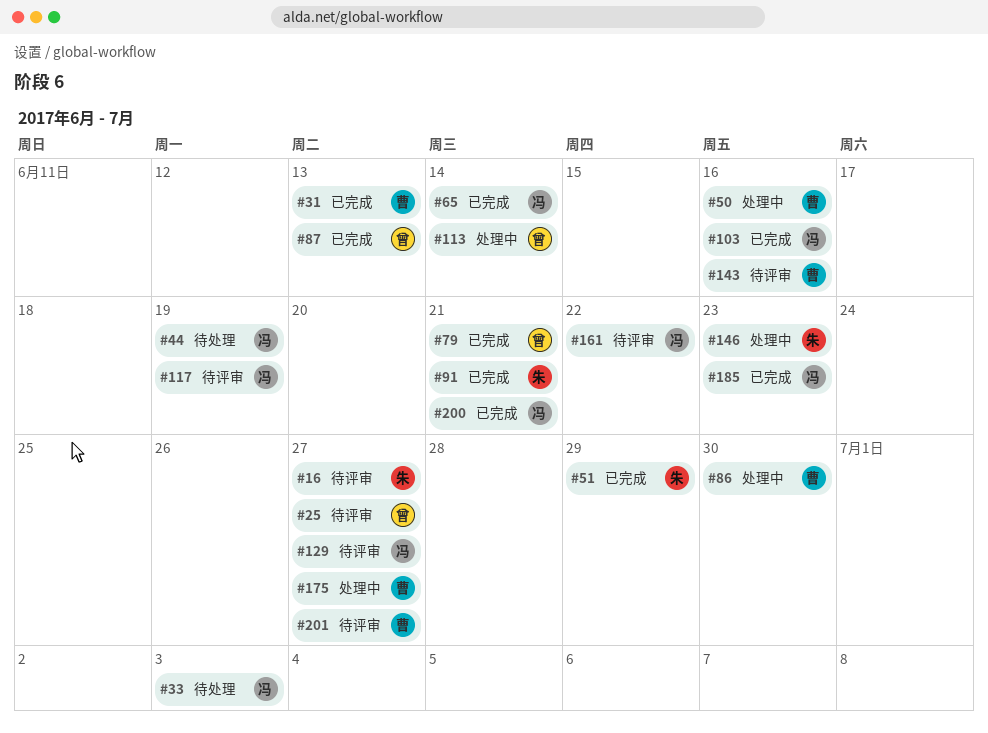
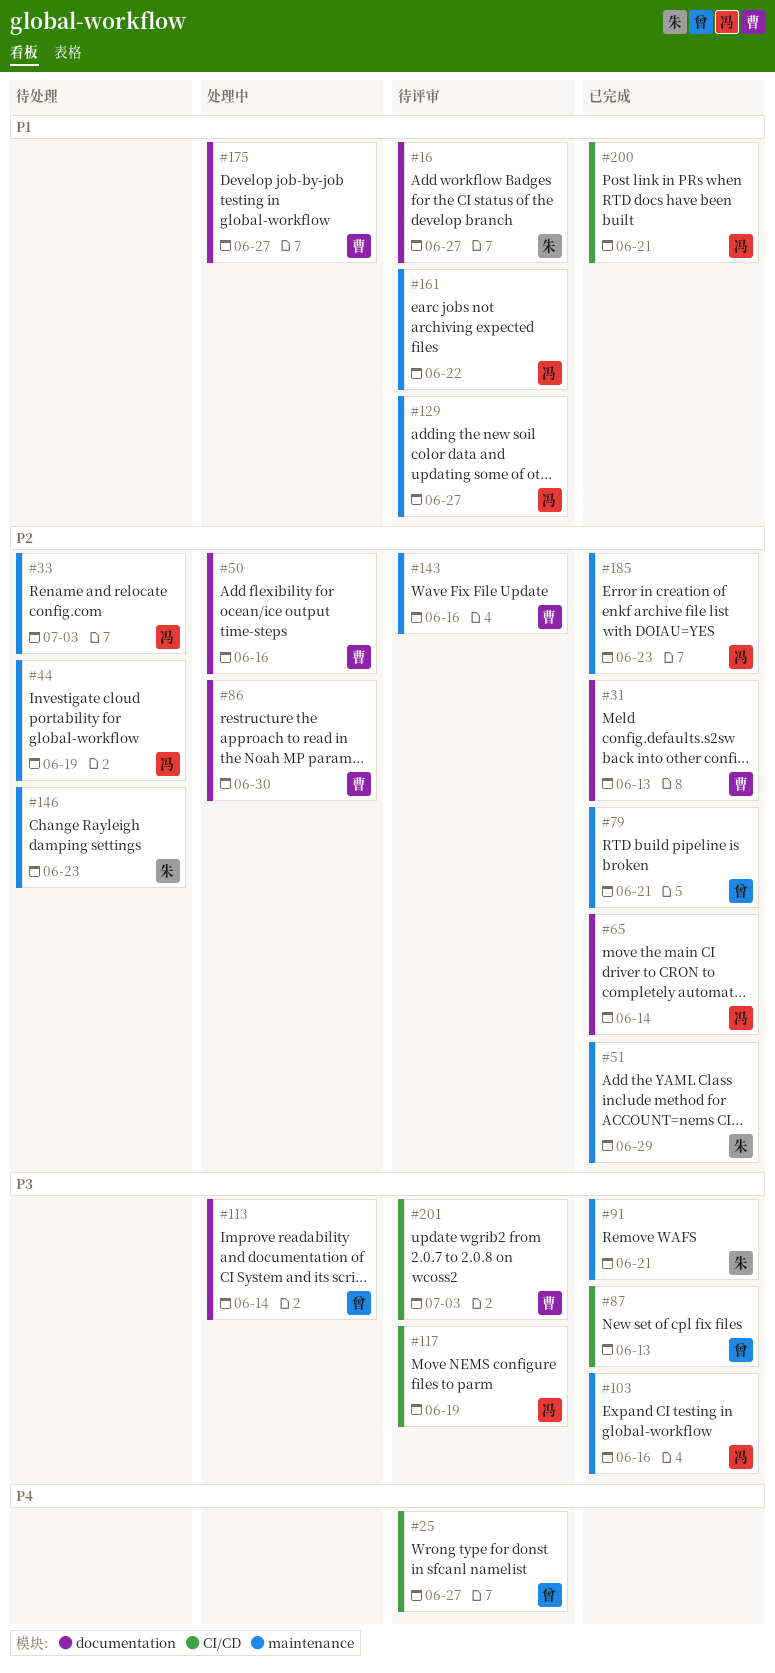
#146, status: 处理中 -> 待处理
#201, due: Jun 27 -> Jul 3

